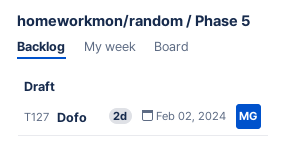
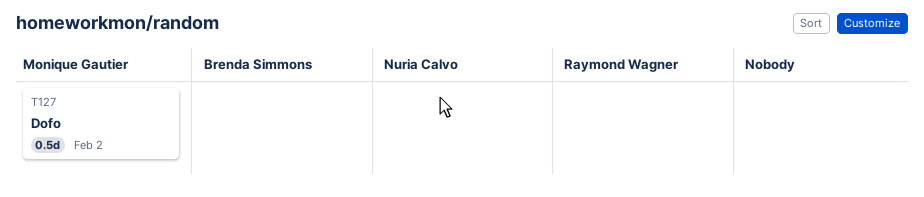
T127, estimate: 2d -> 0.5d

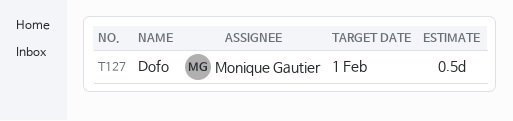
T127, due: Feb 2 -> Feb 1

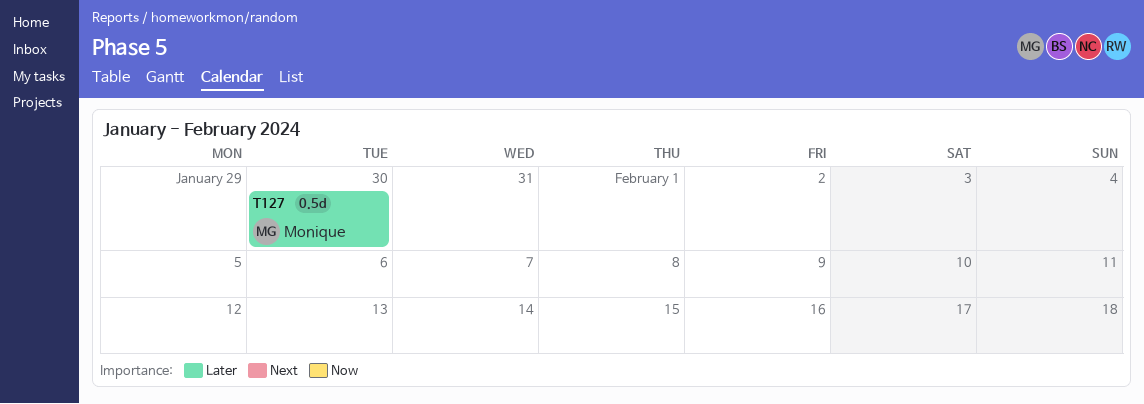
T127, due: Feb 1 -> Jan 30

